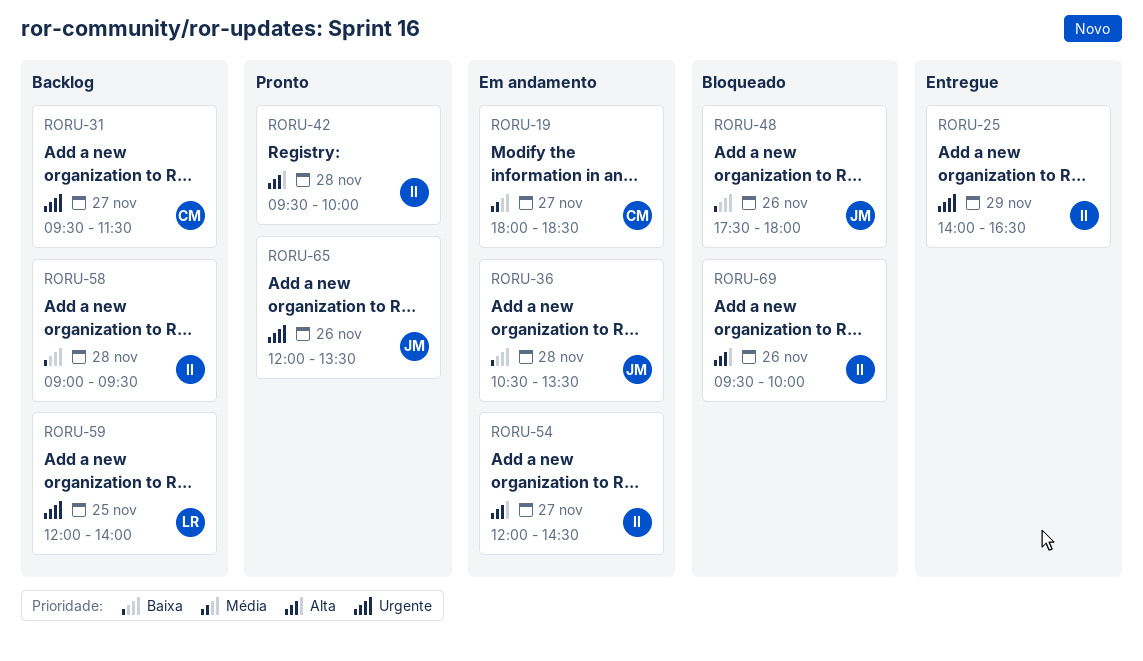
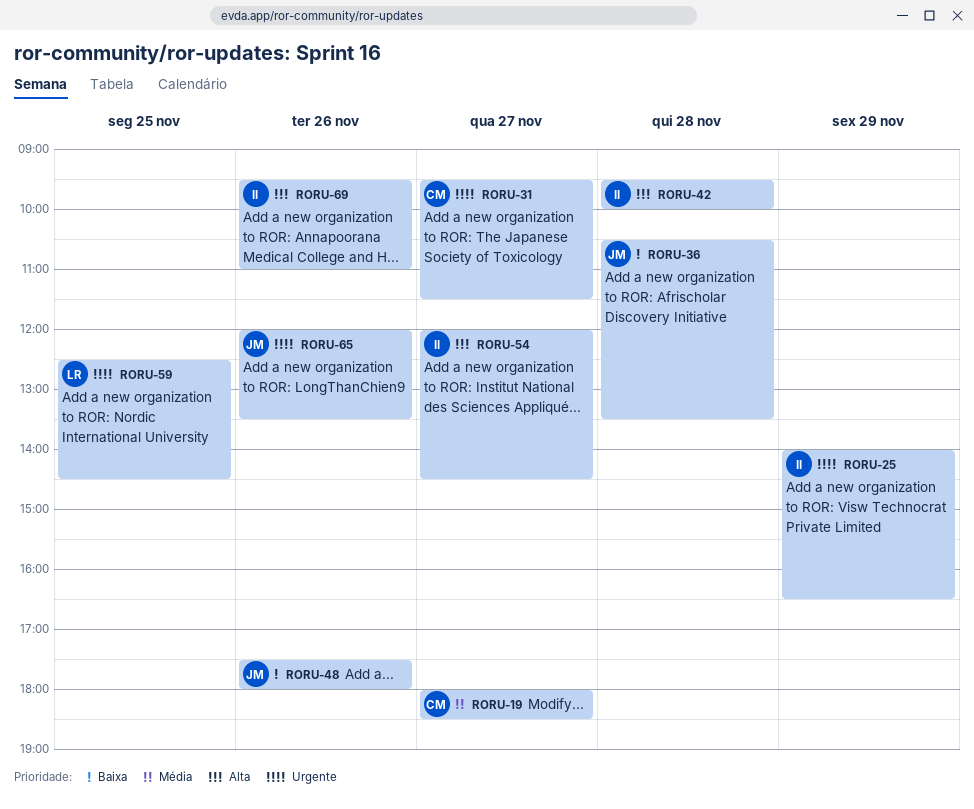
RORU-58: present -> none
RORU-59, begins: 12:00 -> 12:30
RORU-59, ends: 14:00 -> 14:30
RORU-69, ends: 10:00 -> 11:00

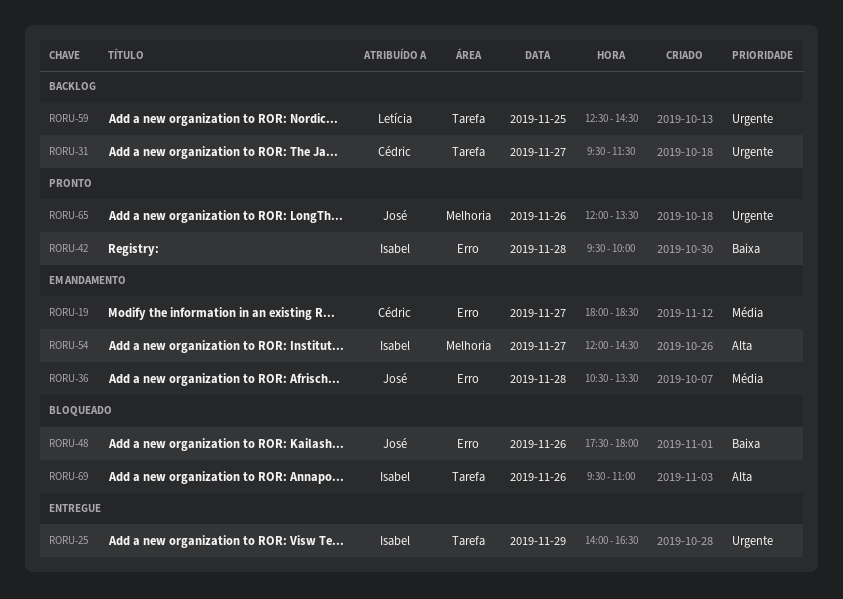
RORU-36, priority: Baixa -> Média
RORU-42, priority: Alta -> Baixa

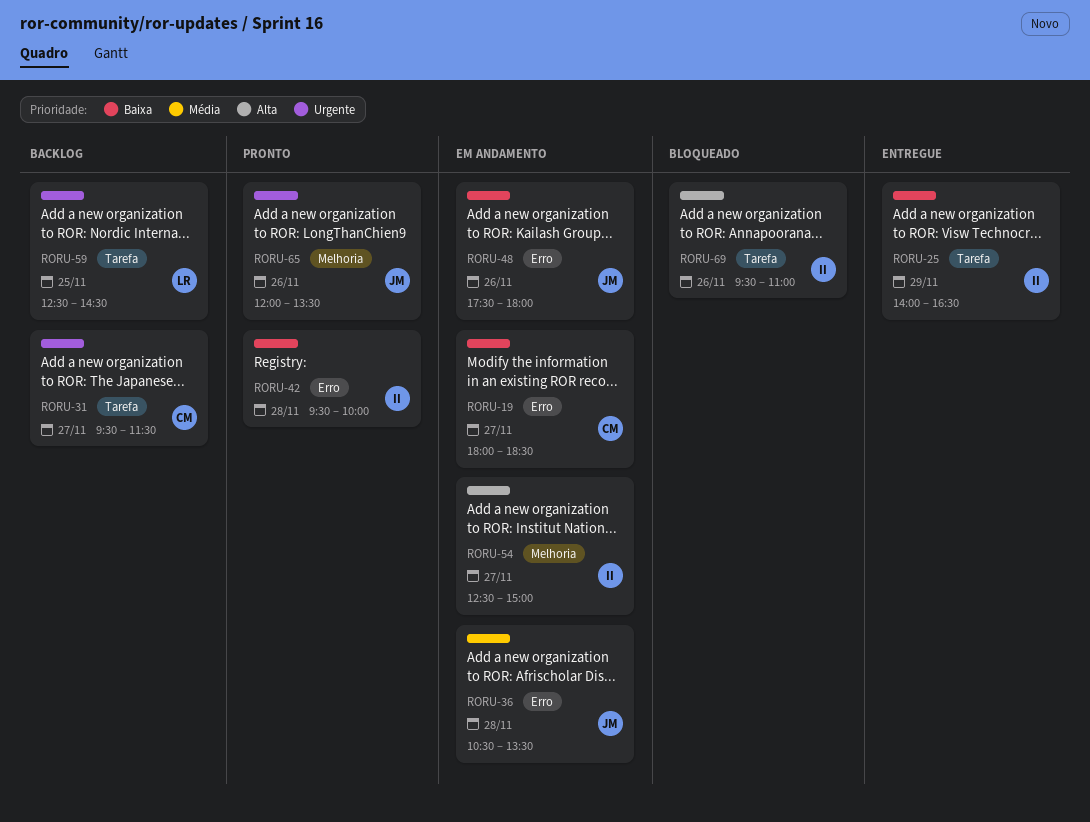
RORU-19, priority: Média -> Baixa
RORU-25, priority: Urgente -> Baixa
RORU-48, status: Bloqueado -> Em andamento
RORU-54, begins: 12:00 -> 12:30
RORU-54, ends: 14:30 -> 15:00

